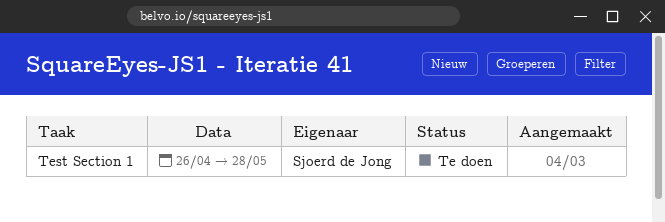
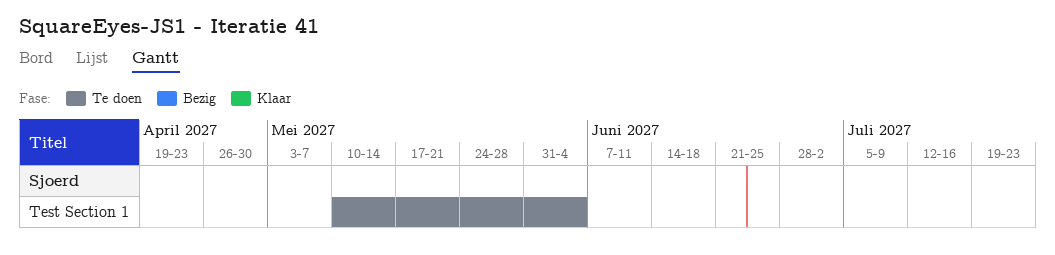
Test Section 1, start: Apr 26 -> May 10
Test Section 1, due: May 28 -> Jun 4

